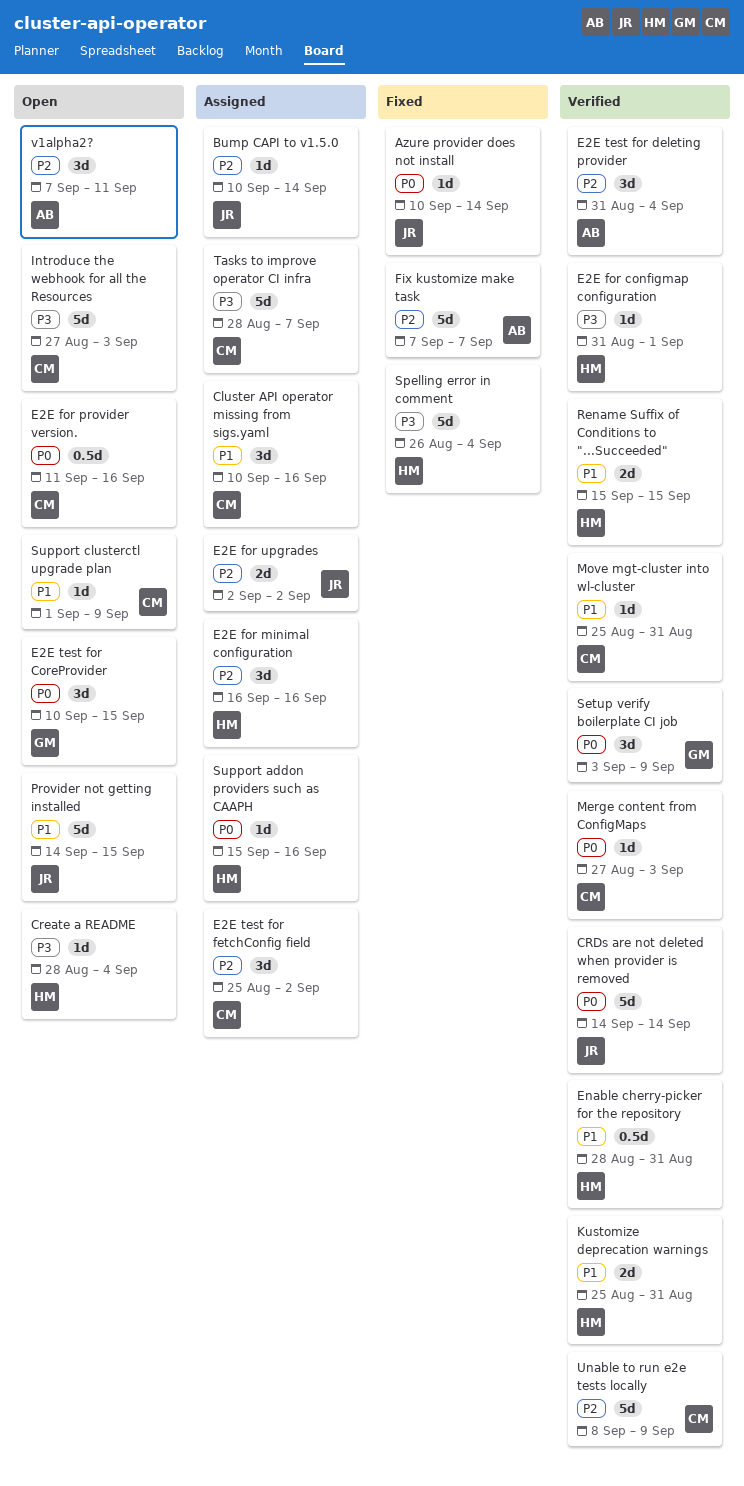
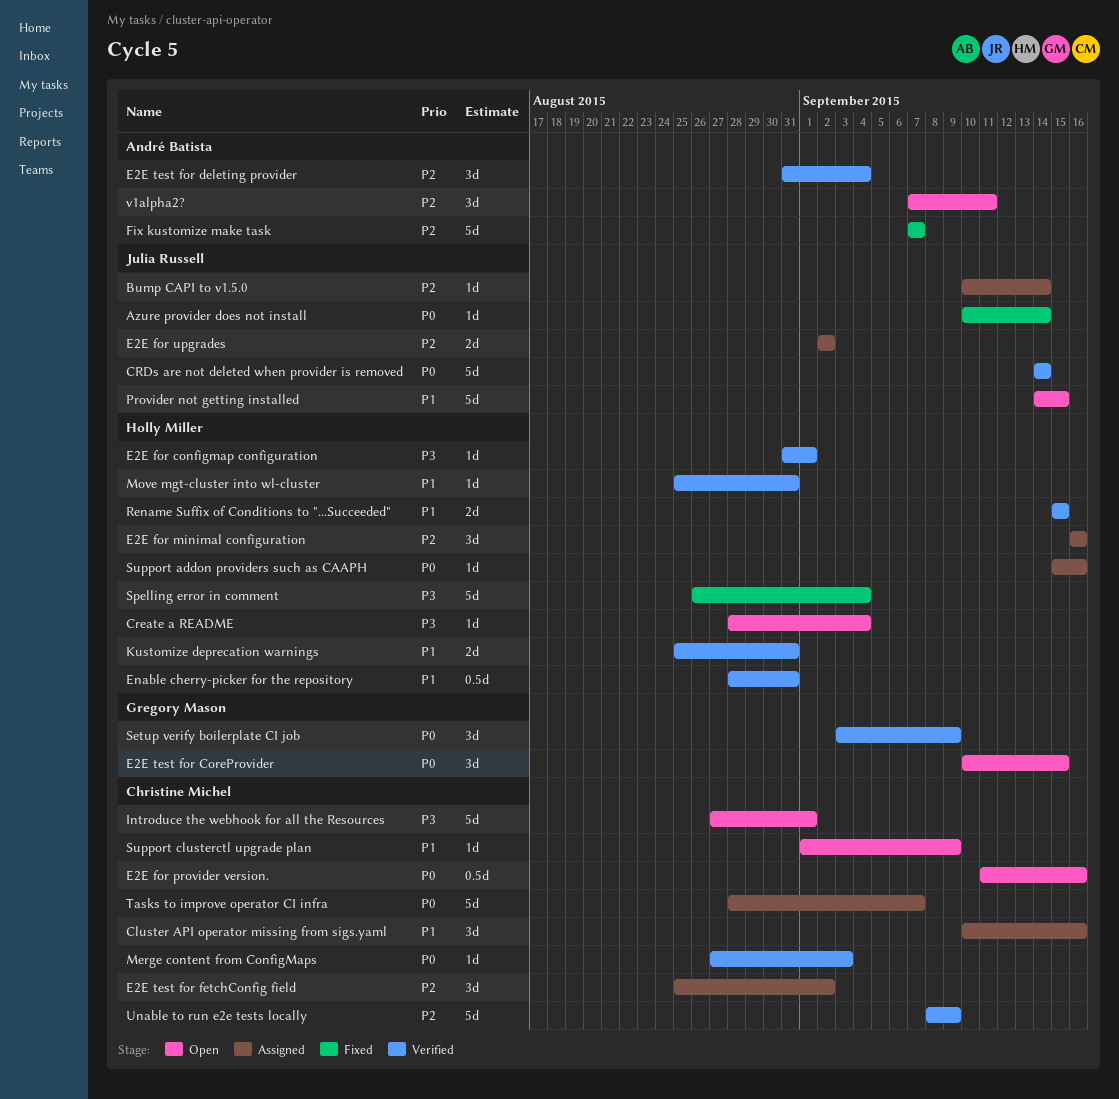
Introduce the webhook for all the Resources, due: Sep 3 -> Sep 1
Move mgt-cluster into wl-cluster, owner: Christine Michel -> Holly Miller
Tasks to improve operator CI infra, priority: P3 -> P0

